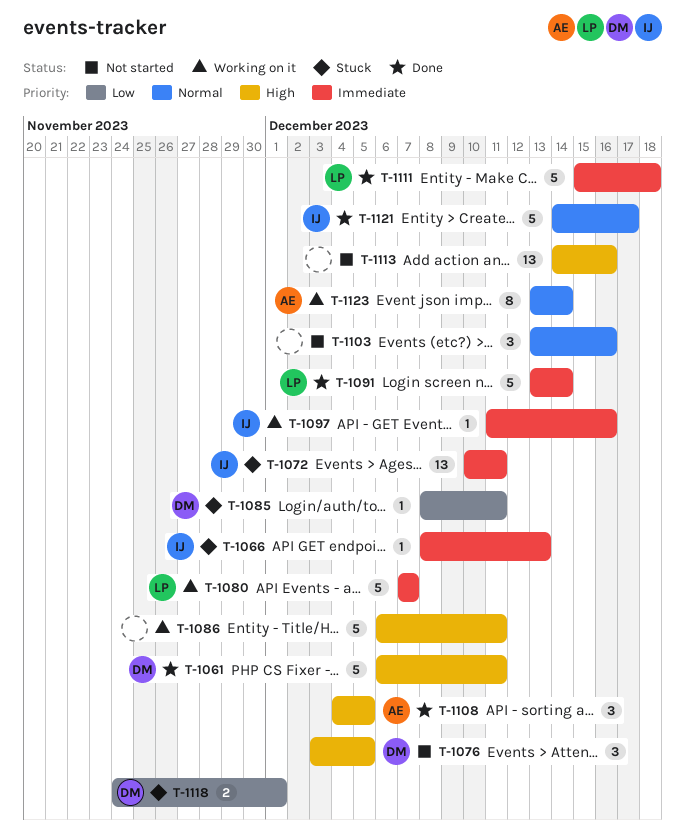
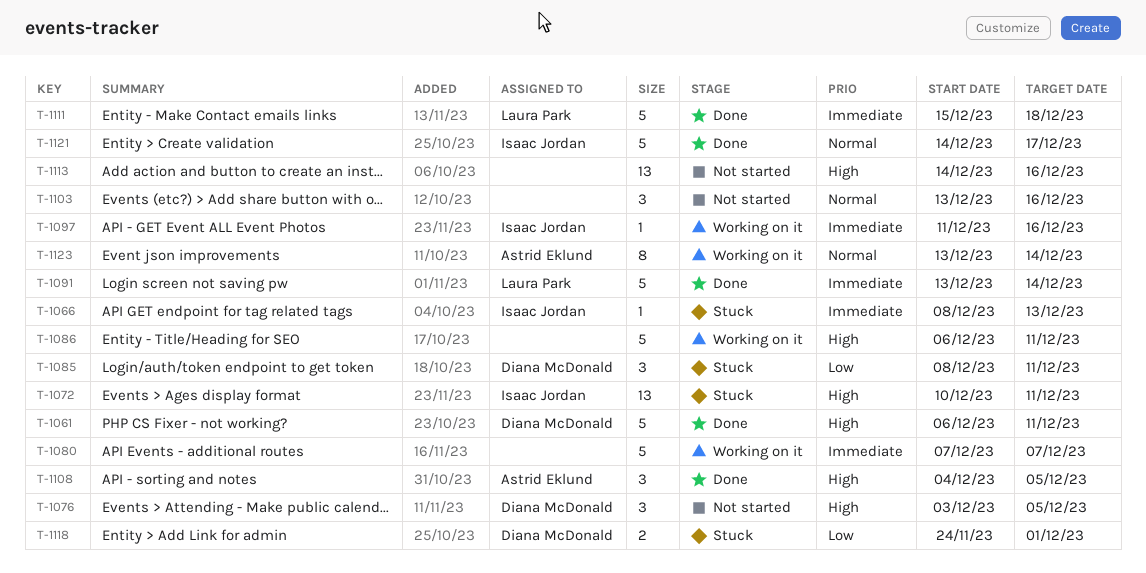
T-1072, priority: Immediate -> High
T-1080, owner: Laura Park -> none
T-1085, estimate: 1 -> 3

